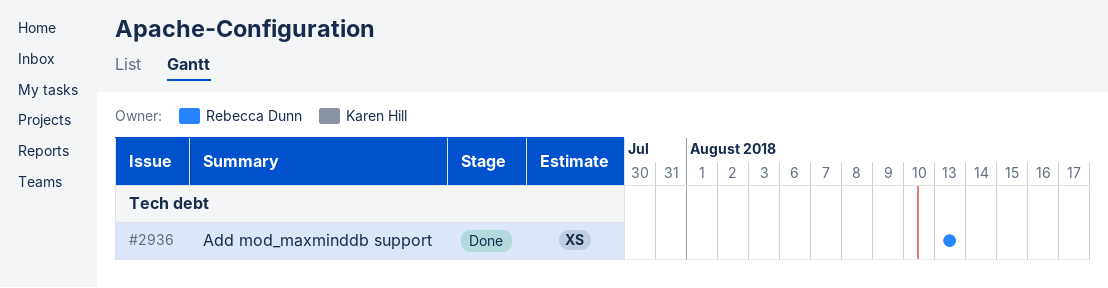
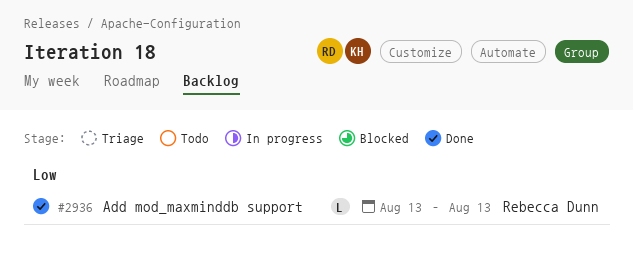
#2936, estimate: XS -> L

